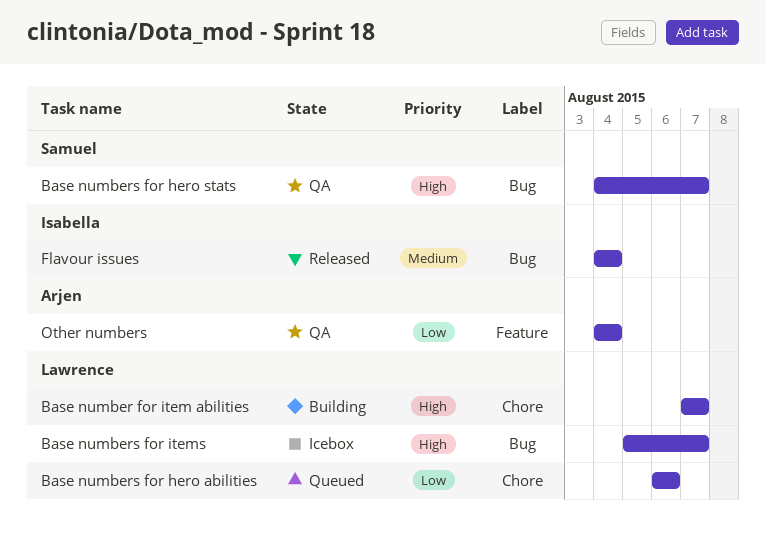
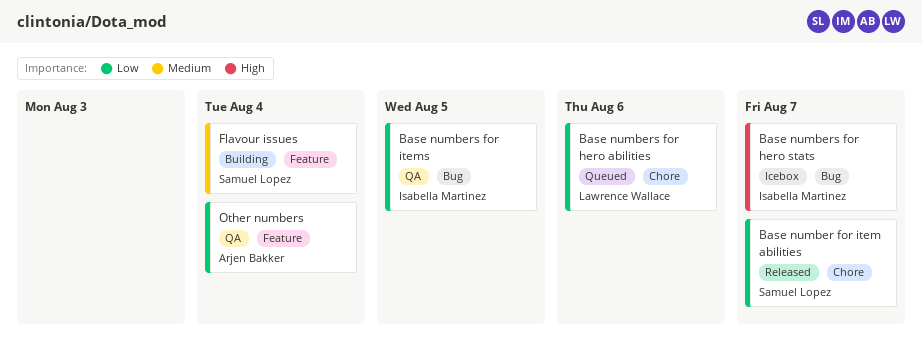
Base number for item abilities, status: Building -> Released
Base number for item abilities, owner: Lawrence Wallace -> Samuel Lopez
Base number for item abilities, priority: High -> Low
Base numbers for hero stats, status: QA -> Icebox
Base numbers for hero stats, owner: Samuel Lopez -> Isabella Martinez
Base numbers for items, status: Icebox -> QA
Base numbers for items, owner: Lawrence Wallace -> Isabella Martinez
Base numbers for items, priority: High -> Low
Base numbers for items, due: Aug 7 -> Aug 5
Flavour issues, status: Released -> Building
Flavour issues, owner: Isabella Martinez -> Samuel Lopez
Flavour issues, label: Bug -> Feature

